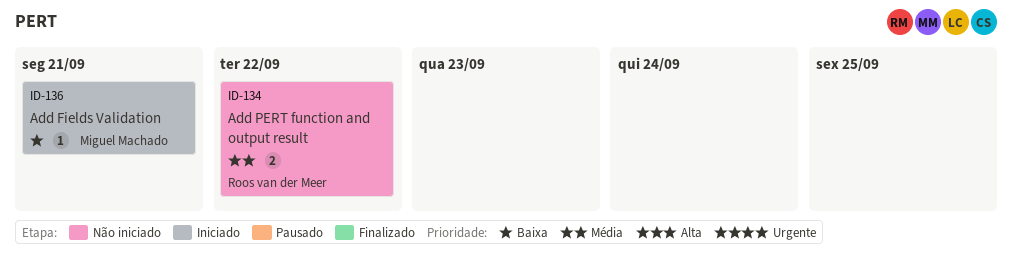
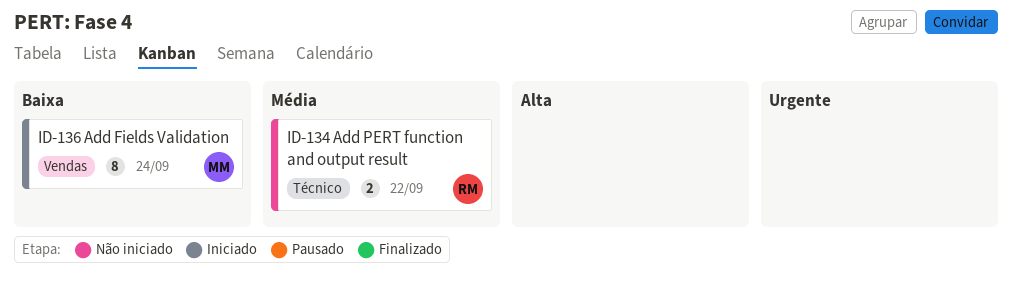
ID-136, estimate: 1 -> 8
ID-136, due: Sep 21 -> Sep 24

